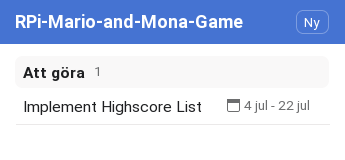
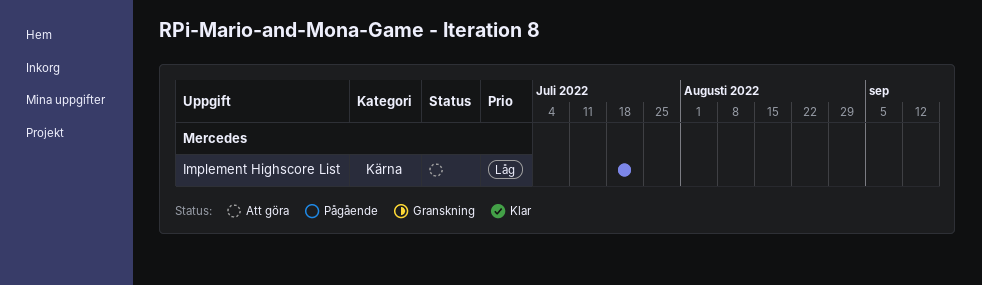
Implement Highscore List, start: Jul 4 -> Jul 18

